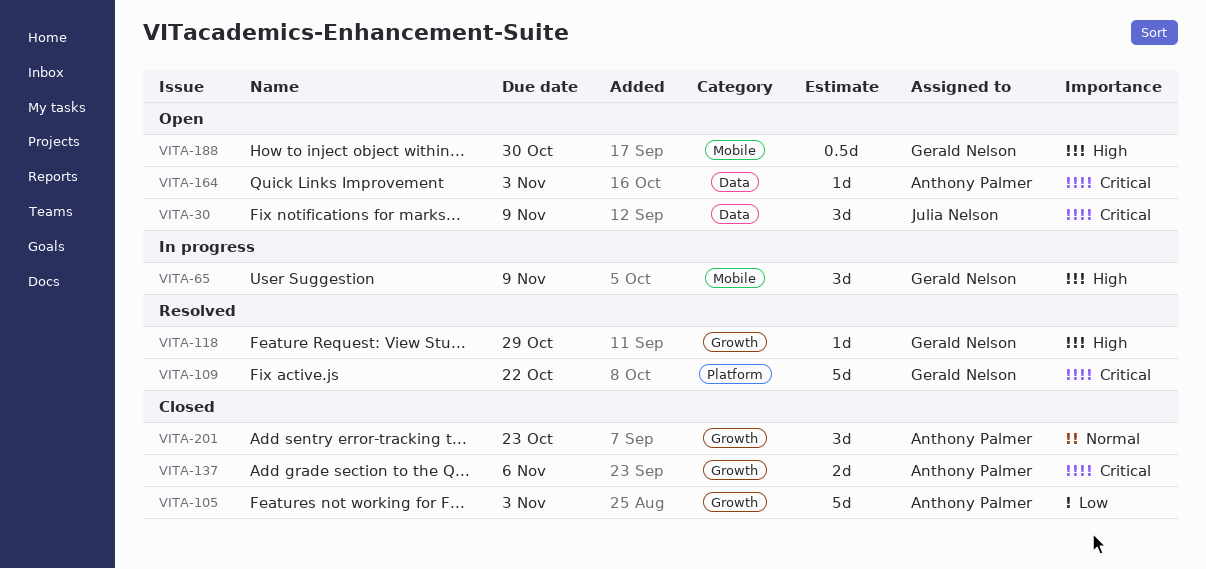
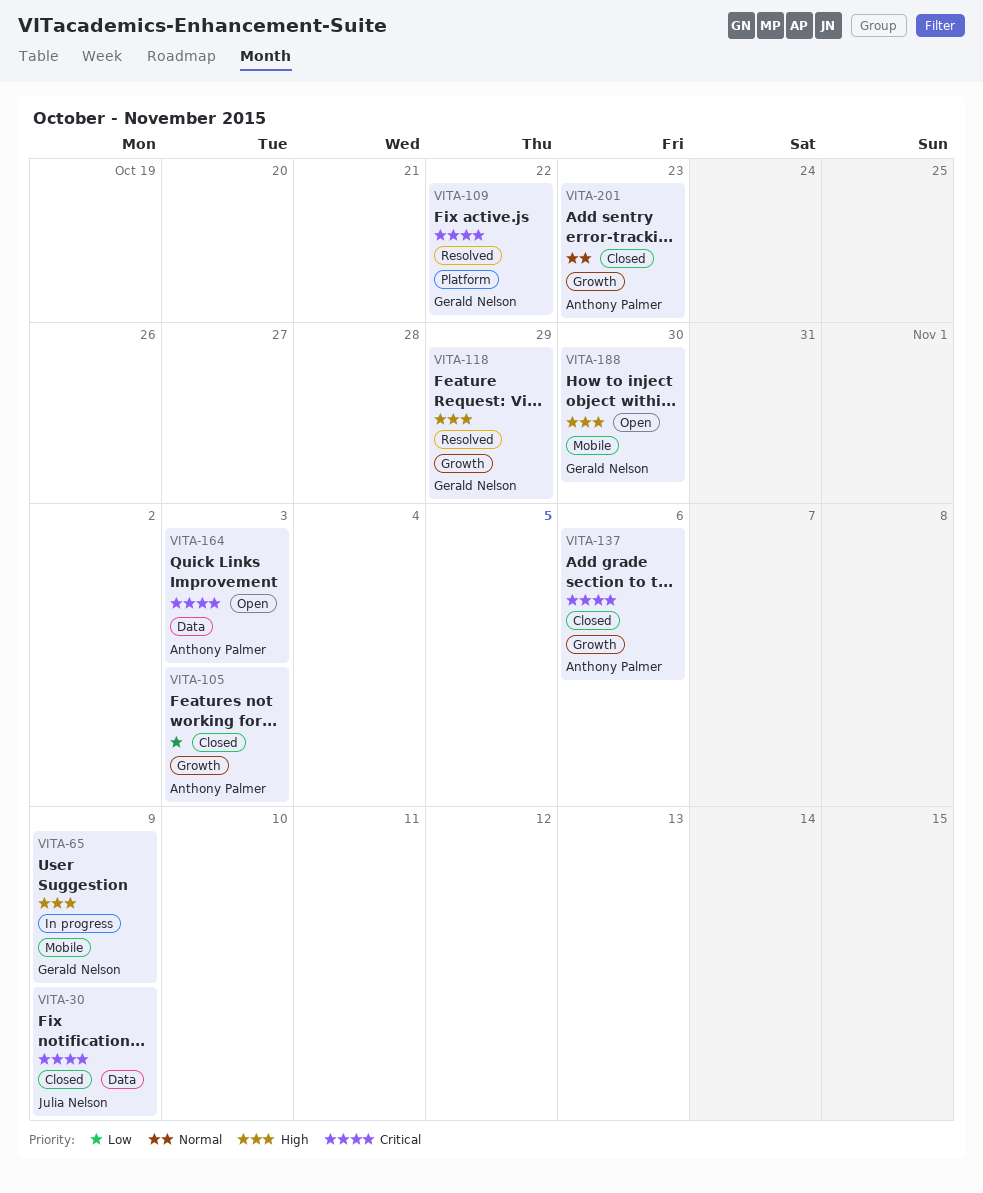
VITA-30, status: Open -> Closed

